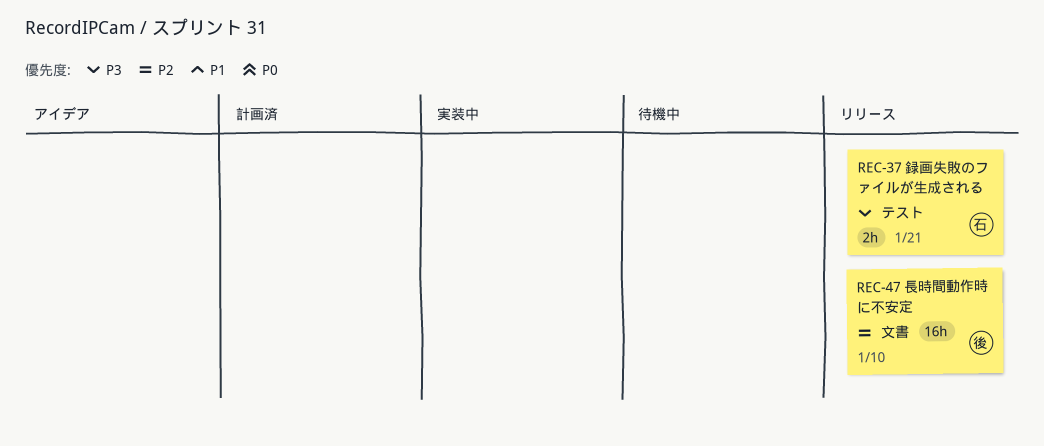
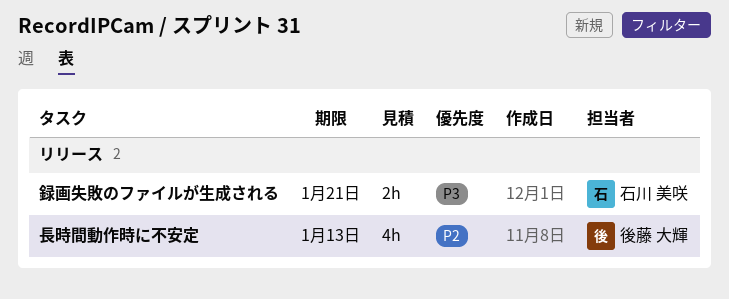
長時間動作時に不安定, estimate: 16h -> 4h
長時間動作時に不安定, due: Jan 10 -> Jan 13

